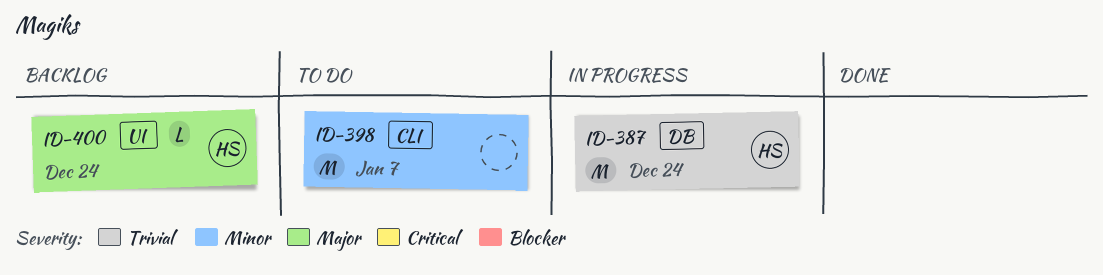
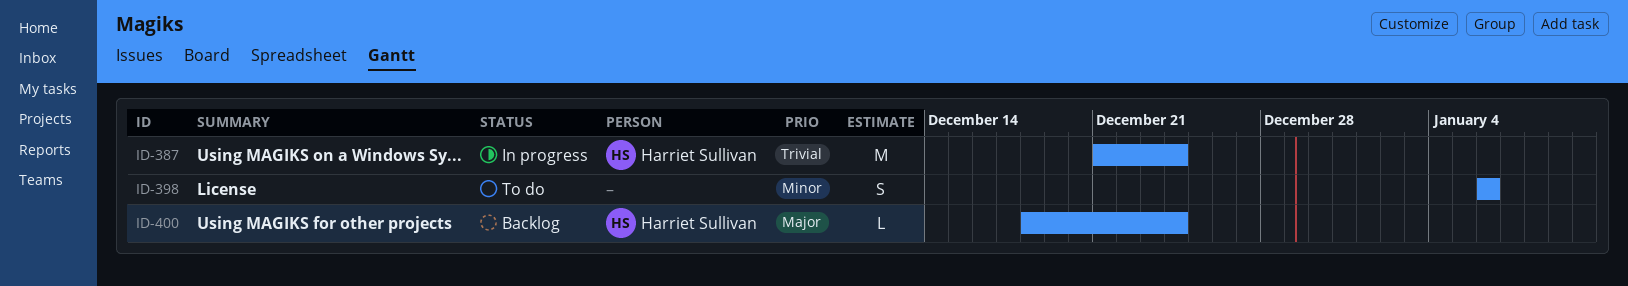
ID-398, estimate: M -> S
ID-398, due: Jan 7 -> Jan 6

